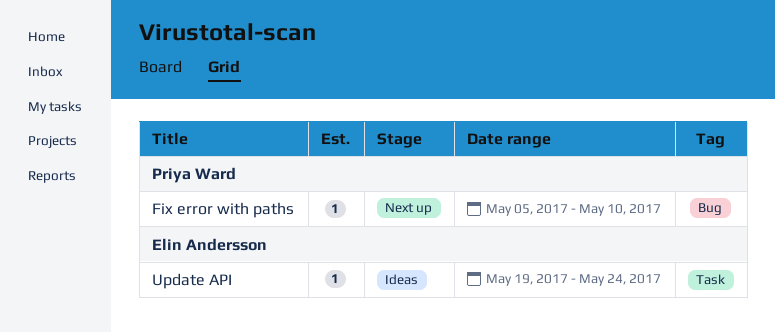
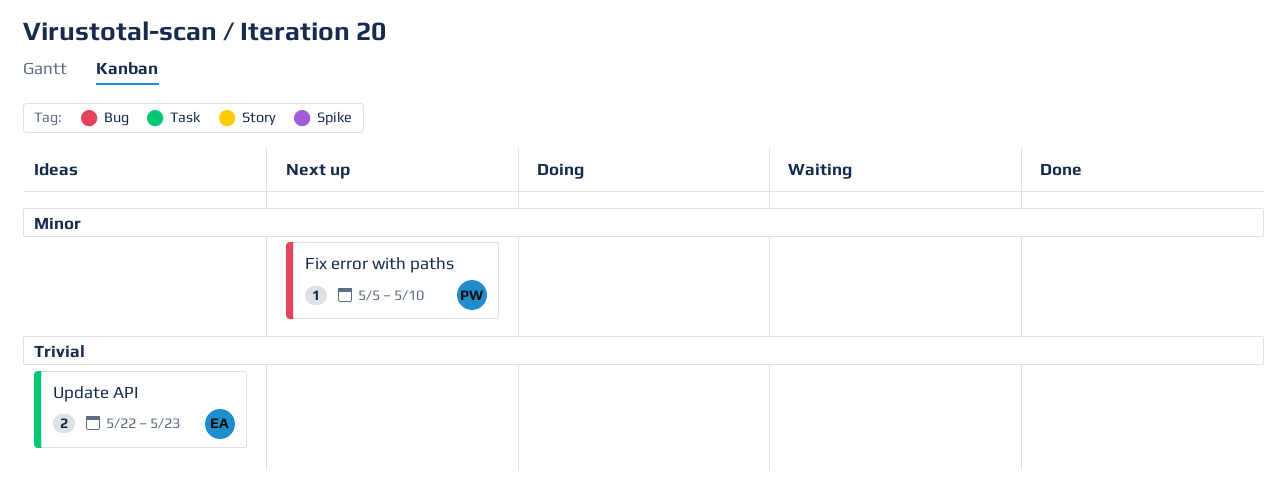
Update API, estimate: 1 -> 2
Update API, start: May 19 -> May 22
Update API, due: May 24 -> May 23

